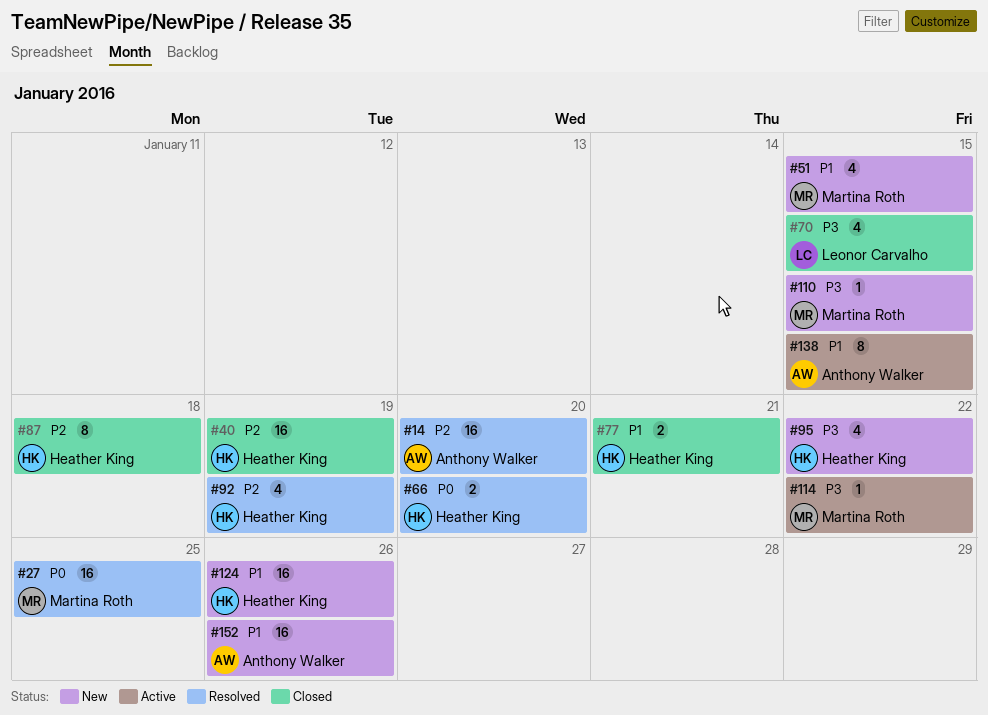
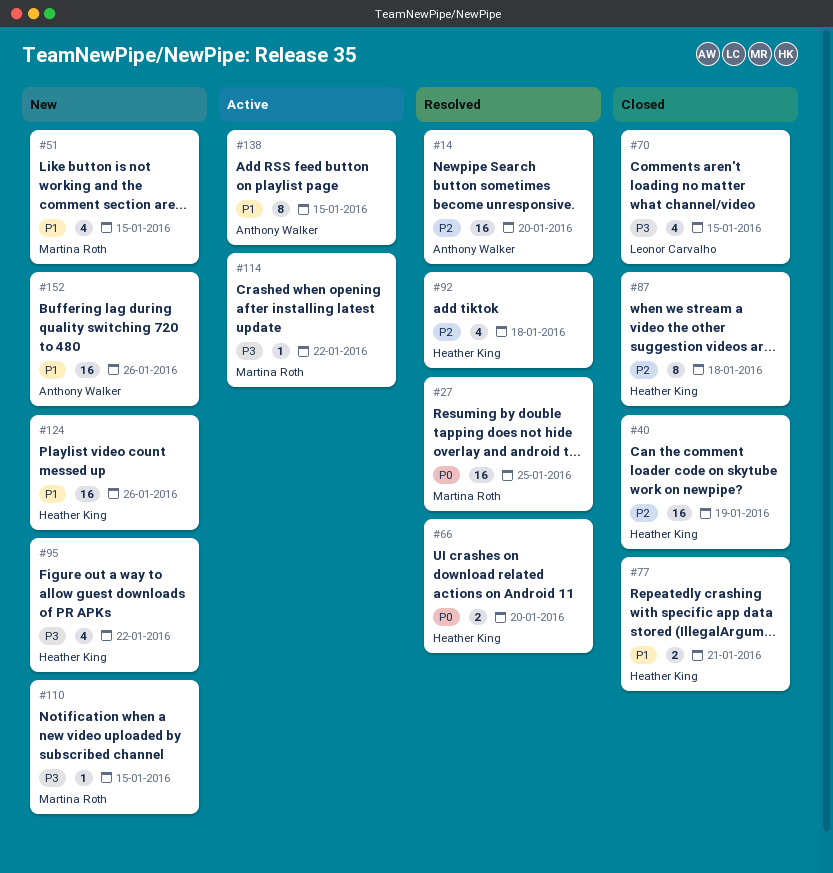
#92, due: Jan 19 -> Jan 18

